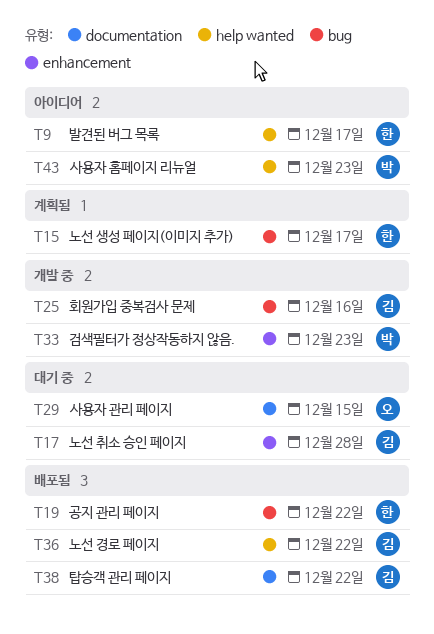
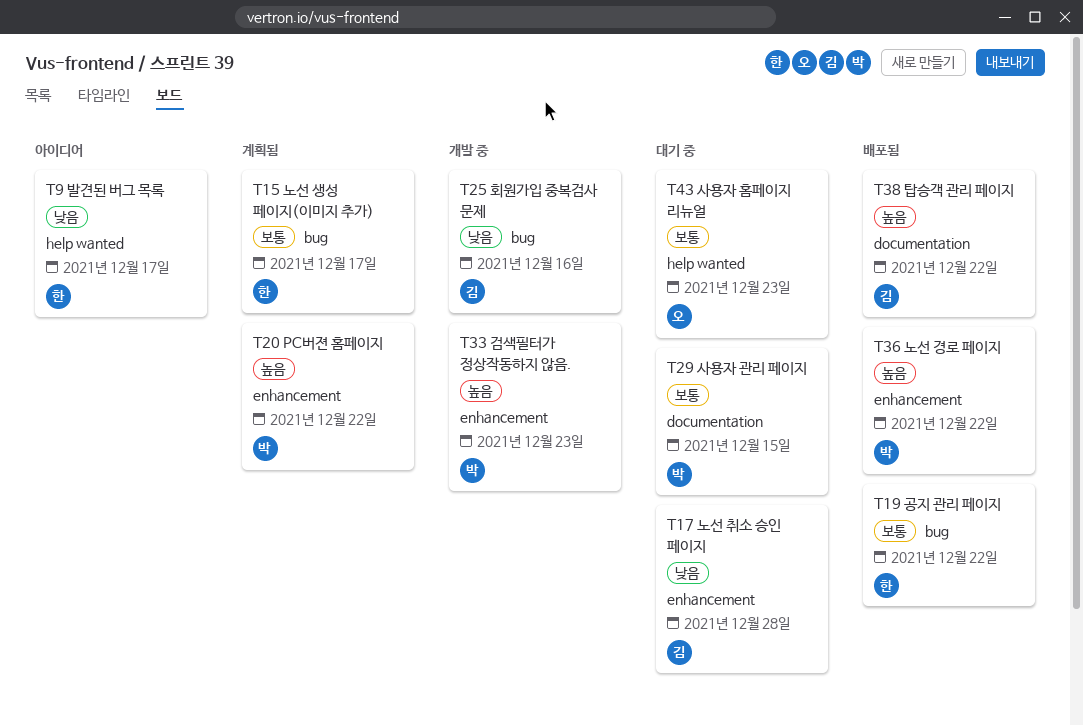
T20: none -> present
T29, owner: 오 -> 박
T36, owner: 김 -> 박
T36, label: help wanted -> enhancement
T43, status: 아이디어 -> 대기 중
T43, owner: 박 -> 오

